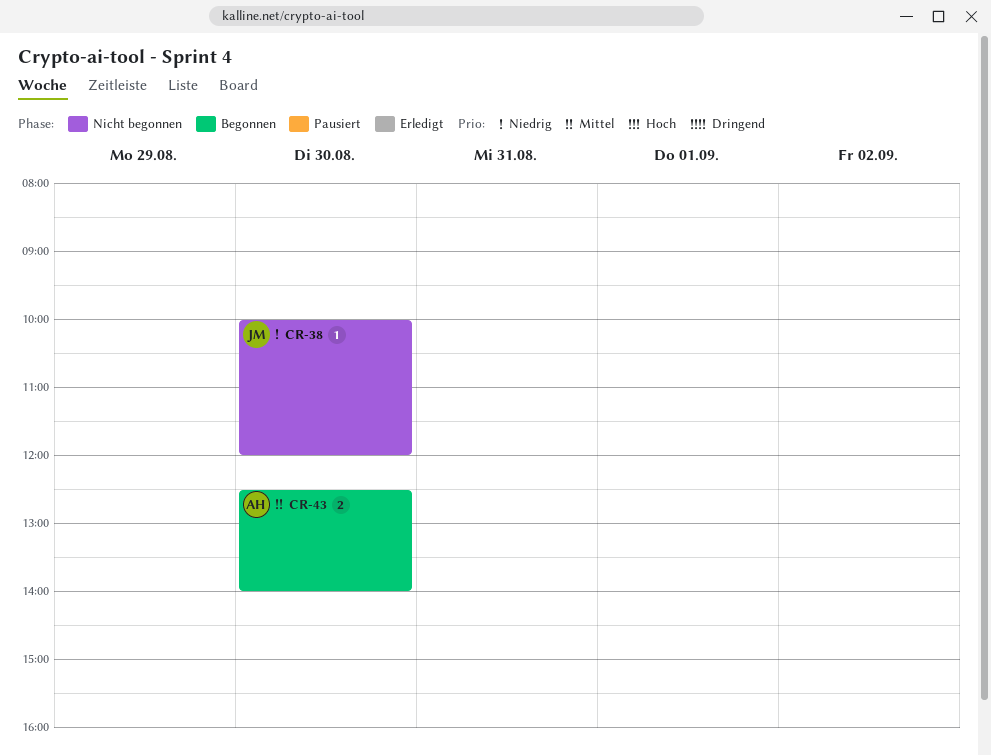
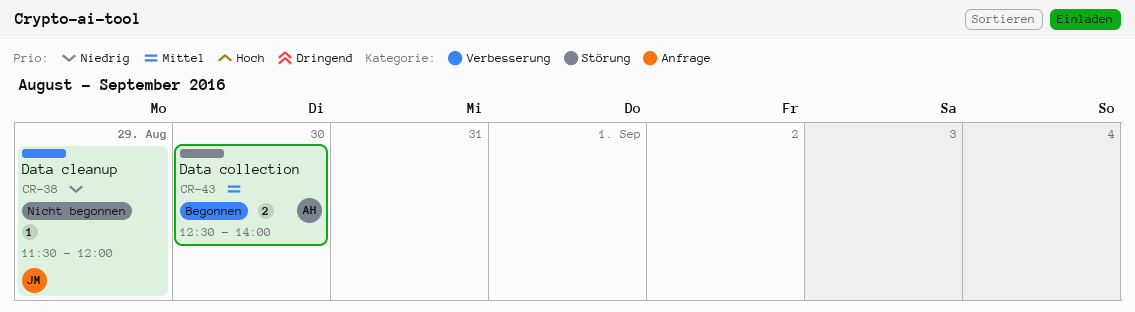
CR-38, day: Aug 30 -> Aug 29
CR-38, begins: 10:00 -> 11:30

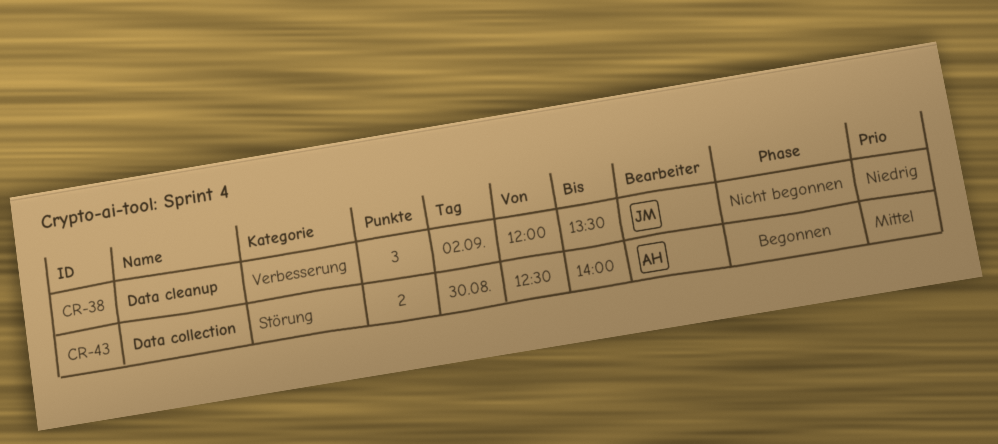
CR-38, estimate: 1 -> 3
CR-38, day: Aug 29 -> Sep 2
CR-38, begins: 11:30 -> 12:00
CR-38, ends: 12:00 -> 13:30

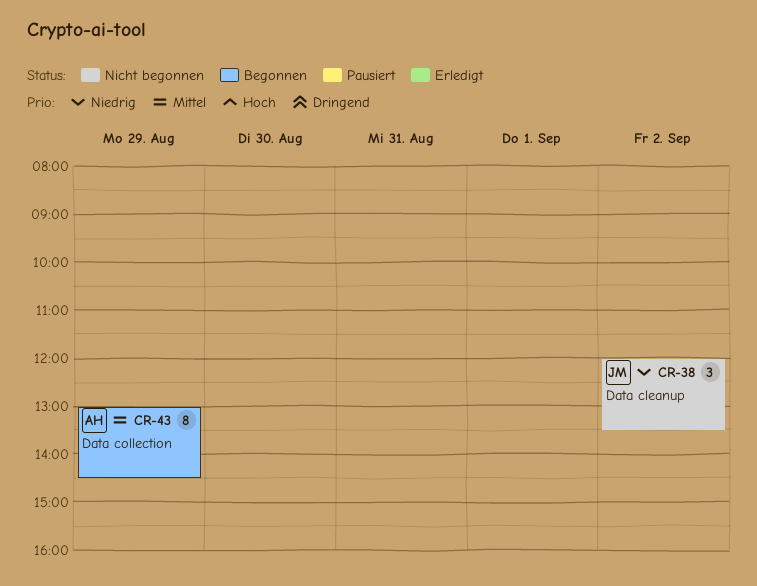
CR-43, estimate: 2 -> 8
CR-43, day: Aug 30 -> Aug 29
CR-43, begins: 12:30 -> 13:00
CR-43, ends: 14:00 -> 14:30

